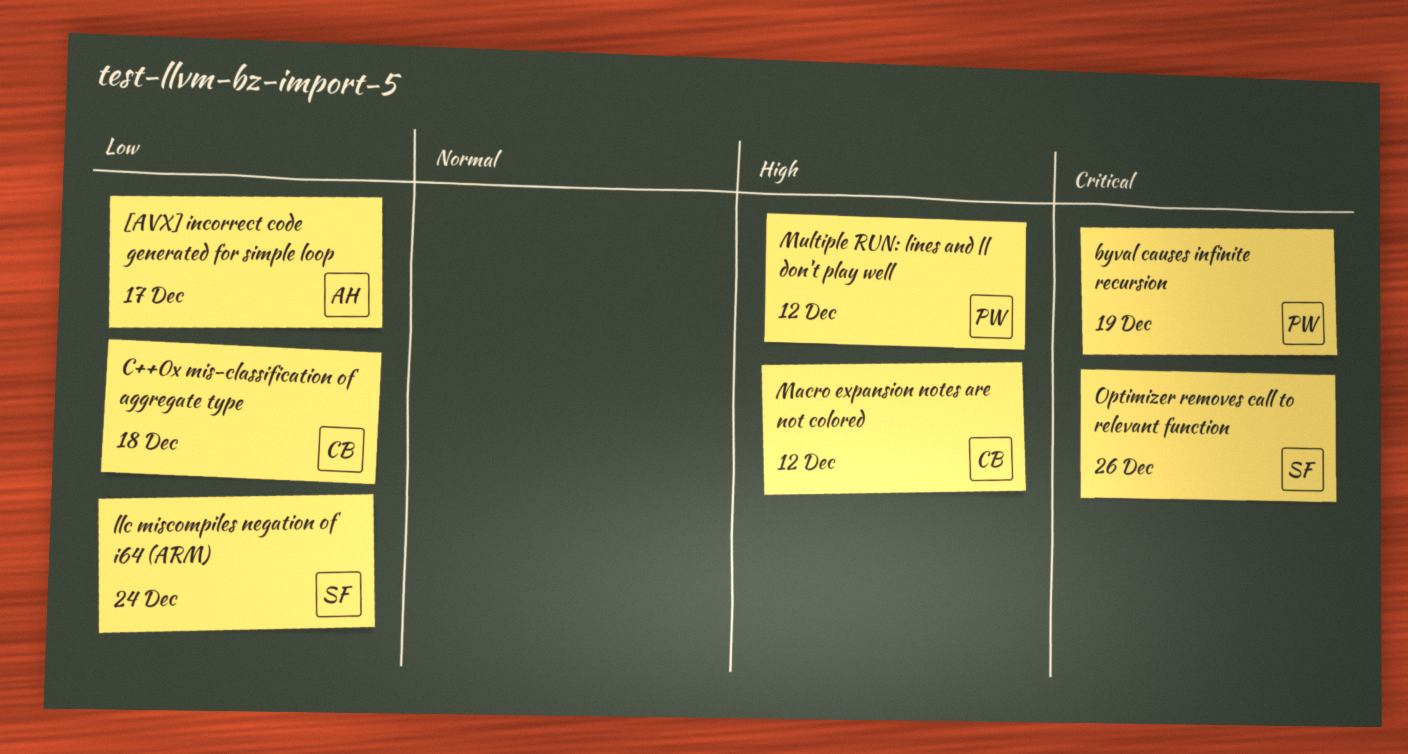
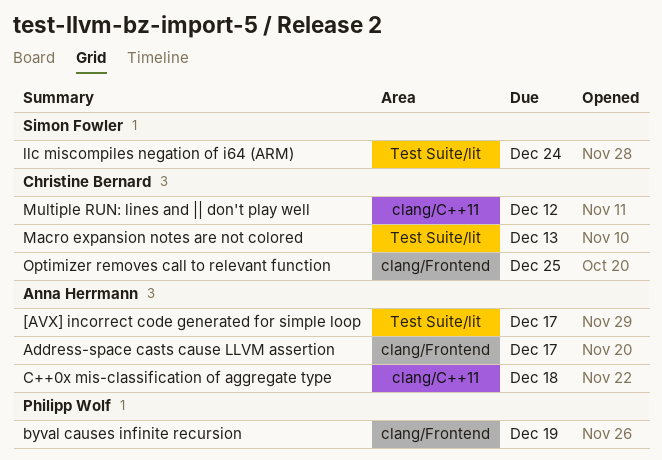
Address-space casts cause LLVM assertion: none -> present
C++0x mis-classification of aggregate type, owner: Christine Bernard -> Anna Herrmann
Macro expansion notes are not colored, due: Dec 12 -> Dec 13
Multiple RUN: lines and || don't play well, owner: Philipp Wolf -> Christine Bernard
Optimizer removes call to relevant function, owner: Simon Fowler -> Christine Bernard
Optimizer removes call to relevant function, due: Dec 26 -> Dec 25

